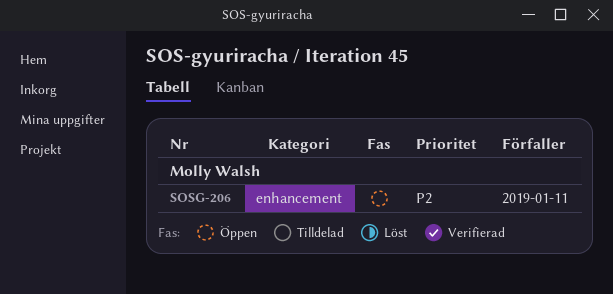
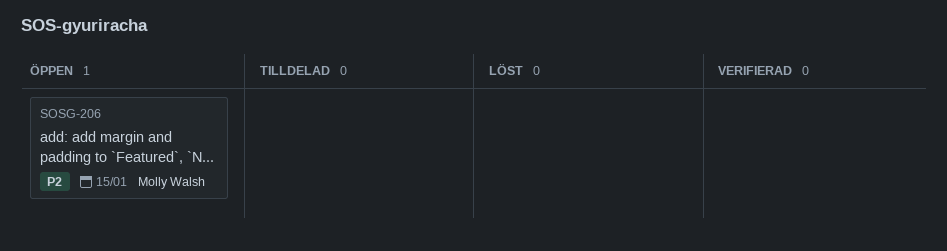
SOSG-206, due: Jan 11 -> Jan 15

